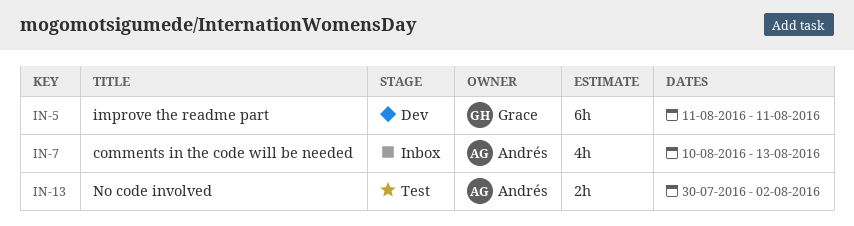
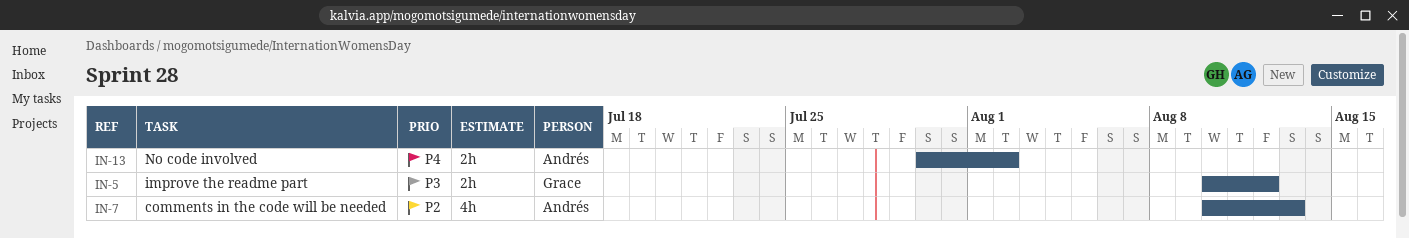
IN-5, estimate: 6h -> 2h
IN-5, start: Aug 11 -> Aug 10
IN-5, due: Aug 11 -> Aug 12

